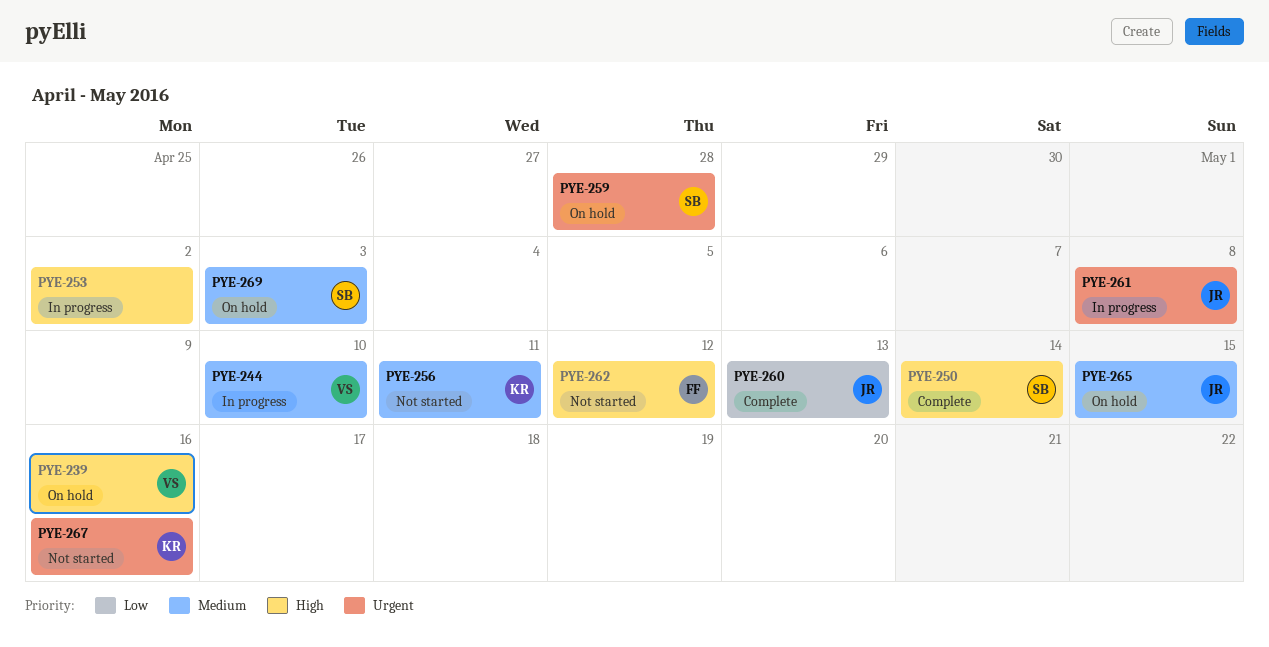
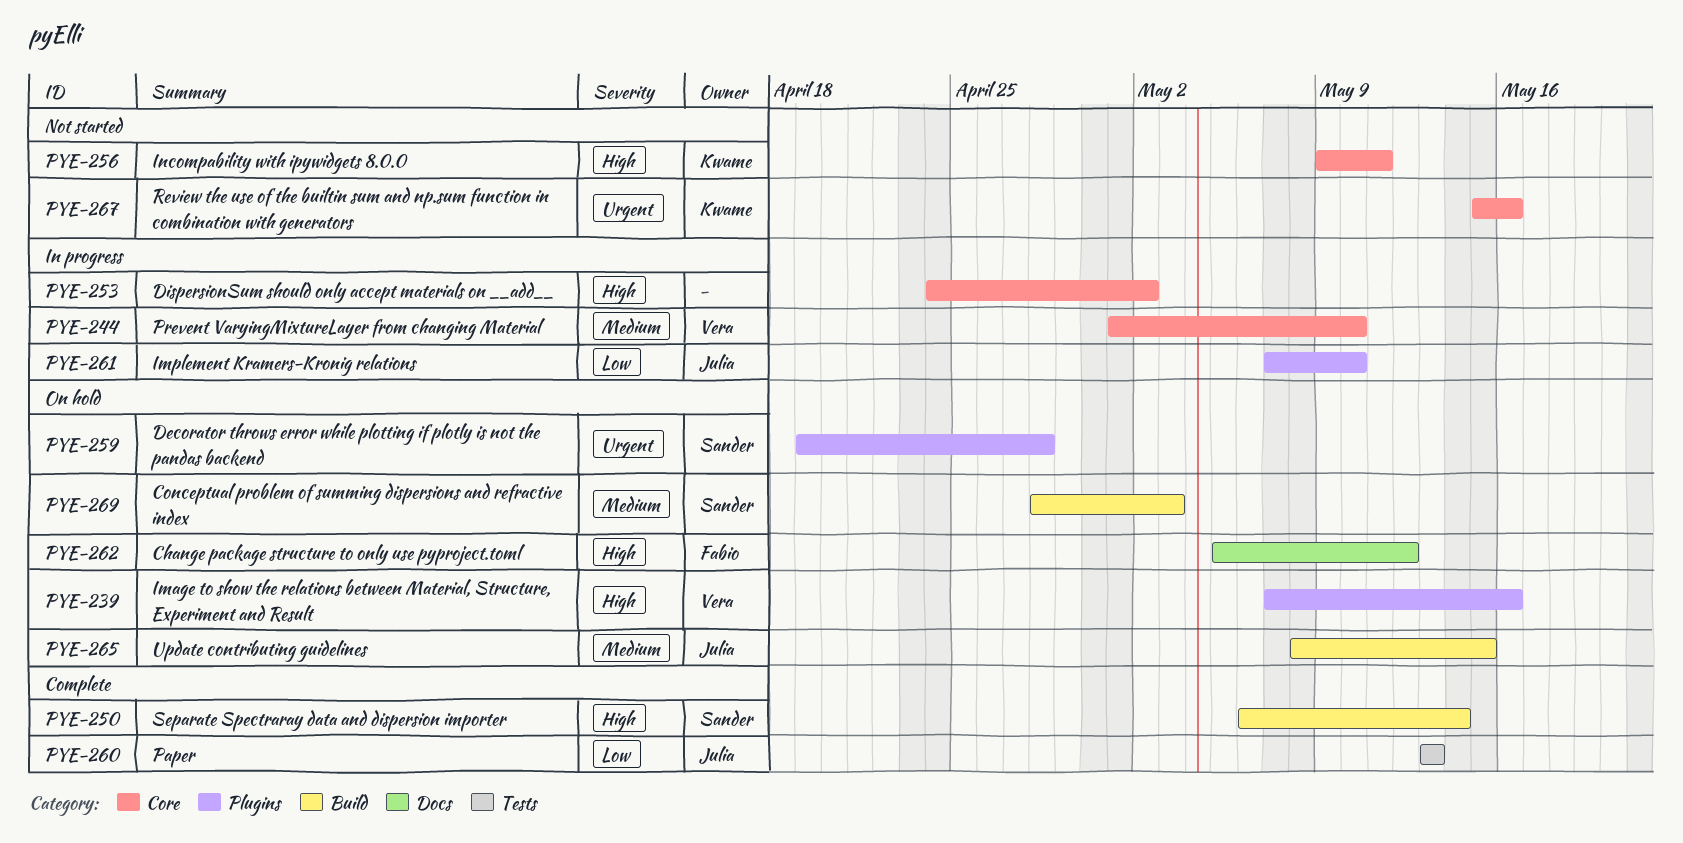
PYE-256, priority: Medium -> High
PYE-261, priority: Urgent -> Low
PYE-261, due: May 8 -> May 10
PYE-262, status: Not started -> On hold

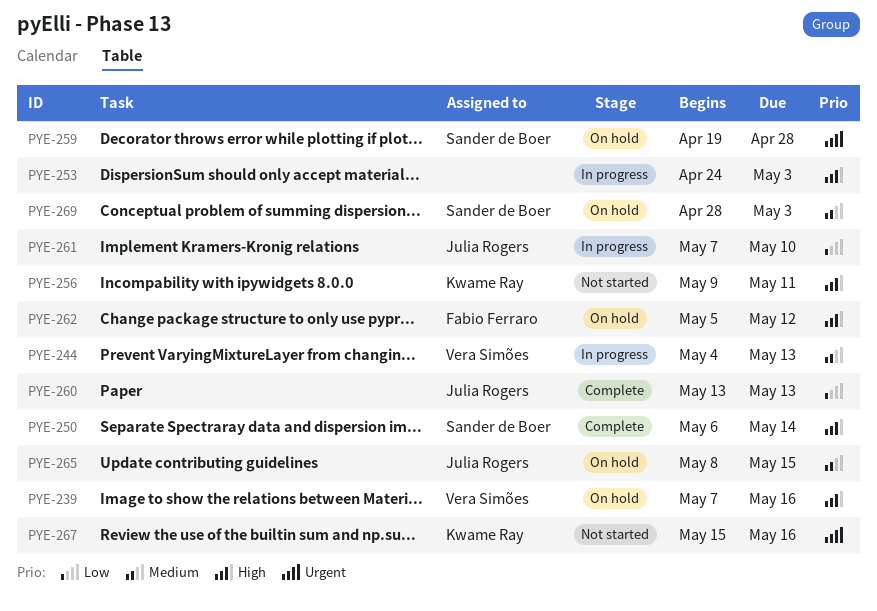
PYE-244, start: May 1 -> May 4
PYE-244, due: May 10 -> May 13
PYE-253, due: May 2 -> May 3

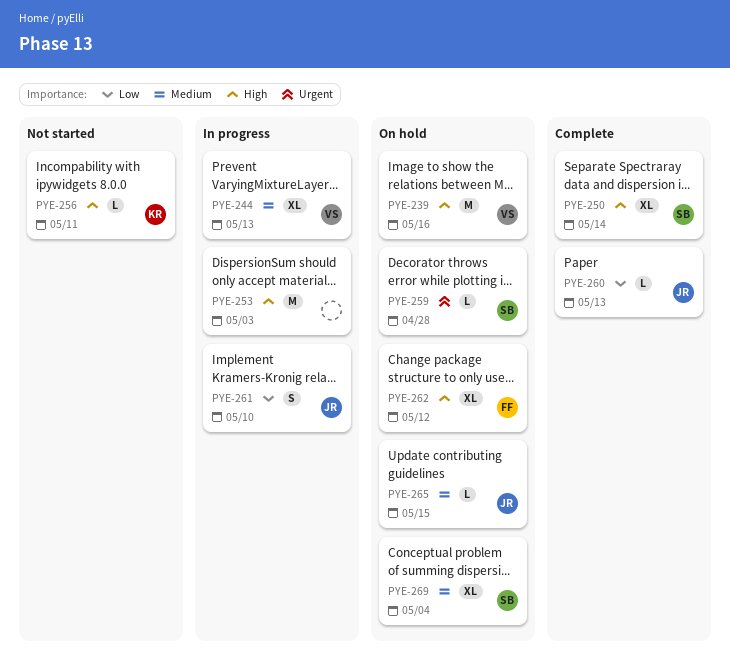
PYE-267: present -> none
PYE-269, due: May 3 -> May 4

